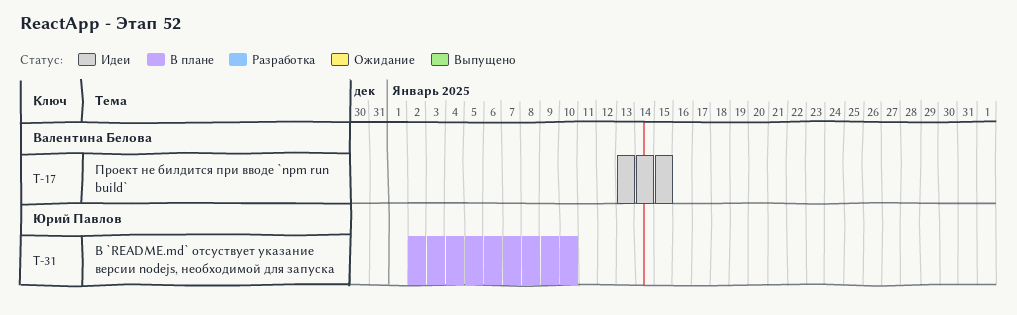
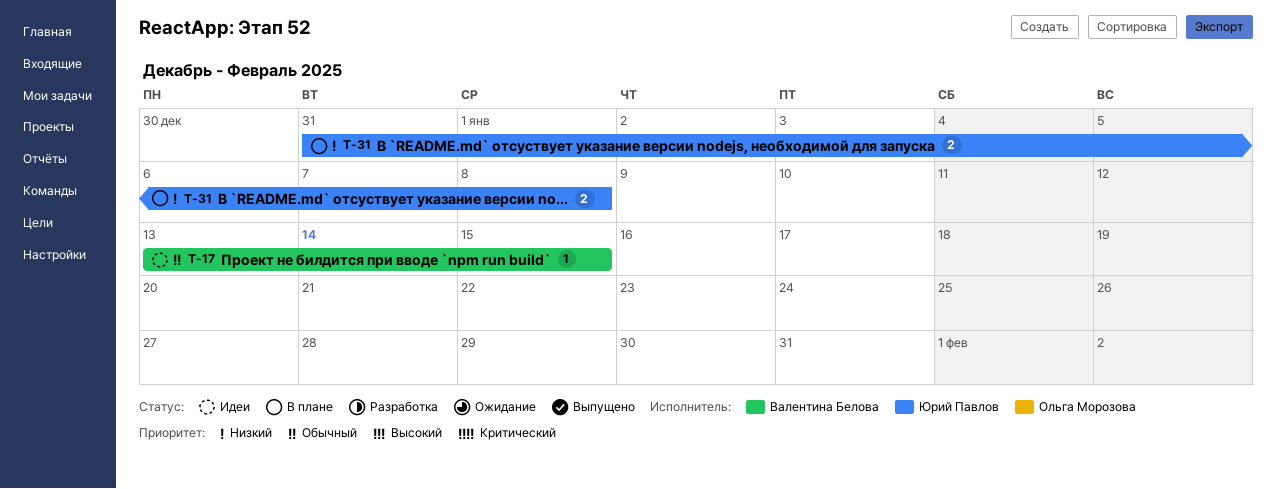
T-31, start: Jan 2 -> Dec 31
T-31, due: Jan 10 -> Jan 8

